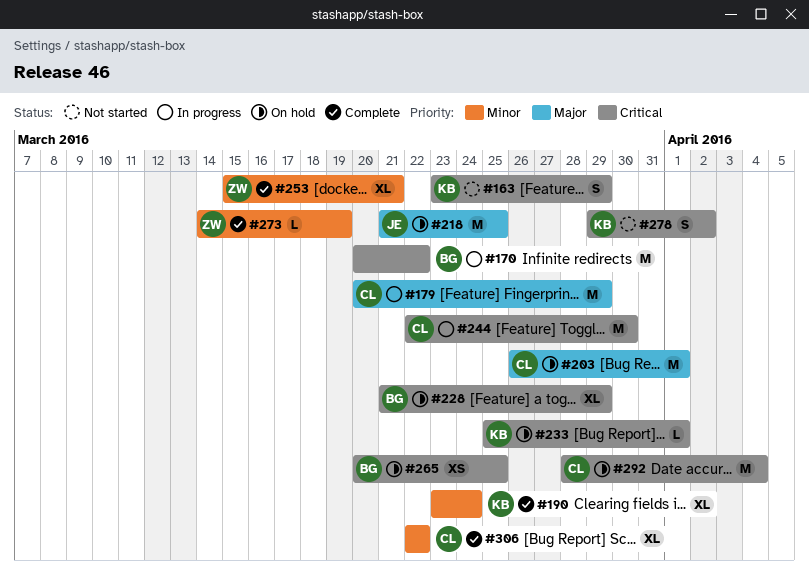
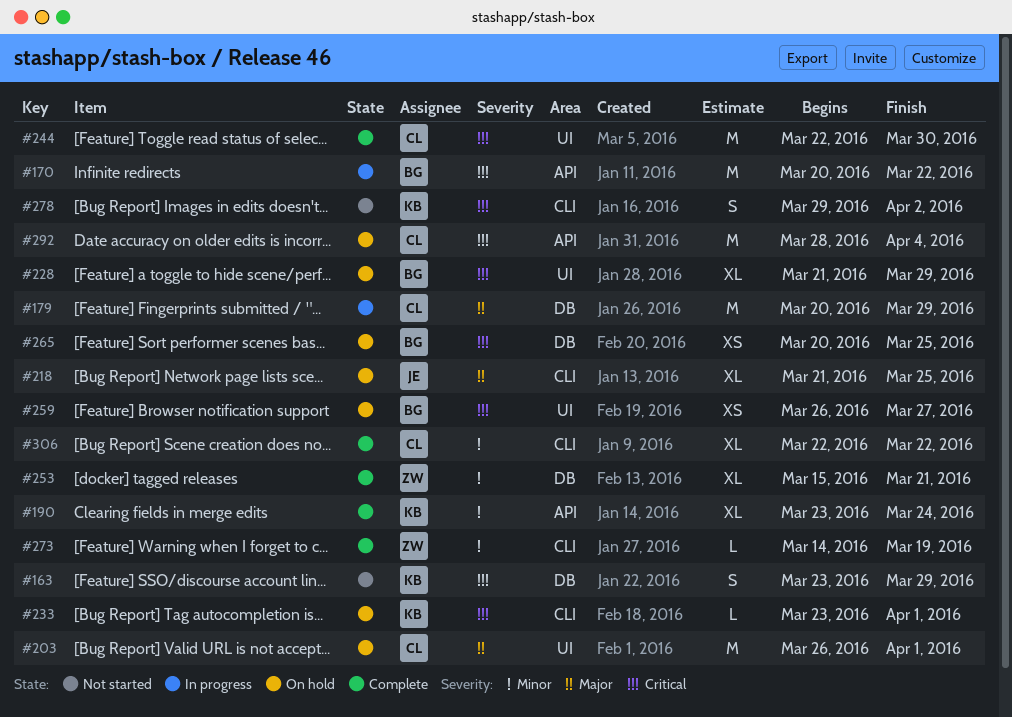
#218, estimate: M -> XL
#233, start: Mar 25 -> Mar 23
#244, status: In progress -> Complete
#259: none -> present

